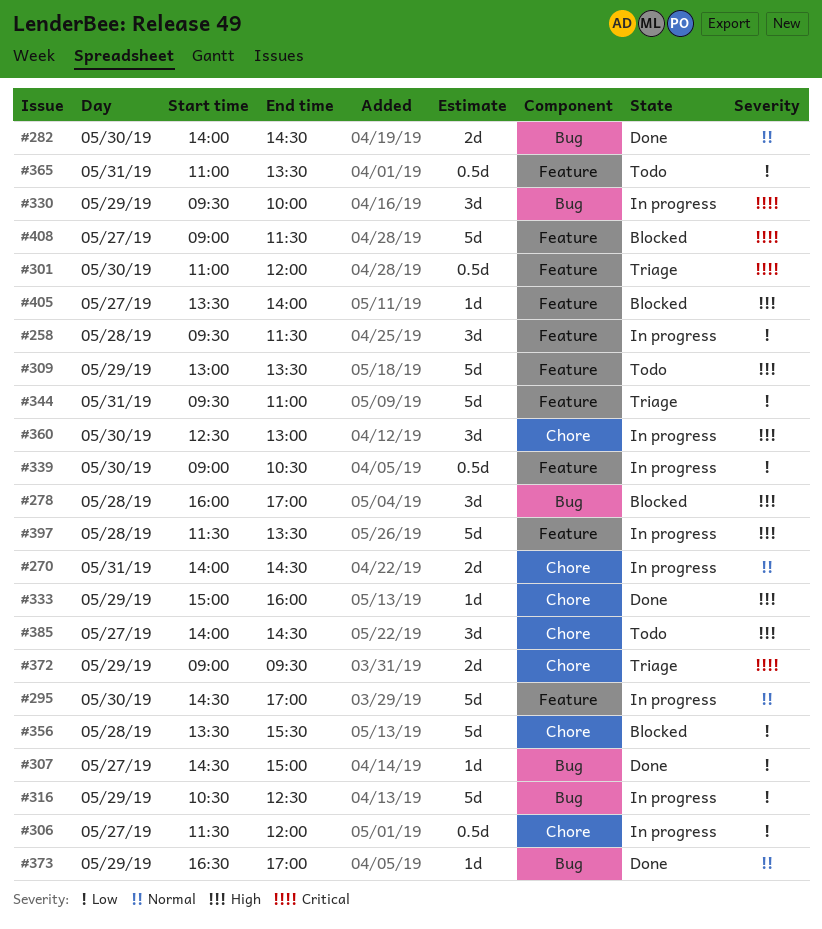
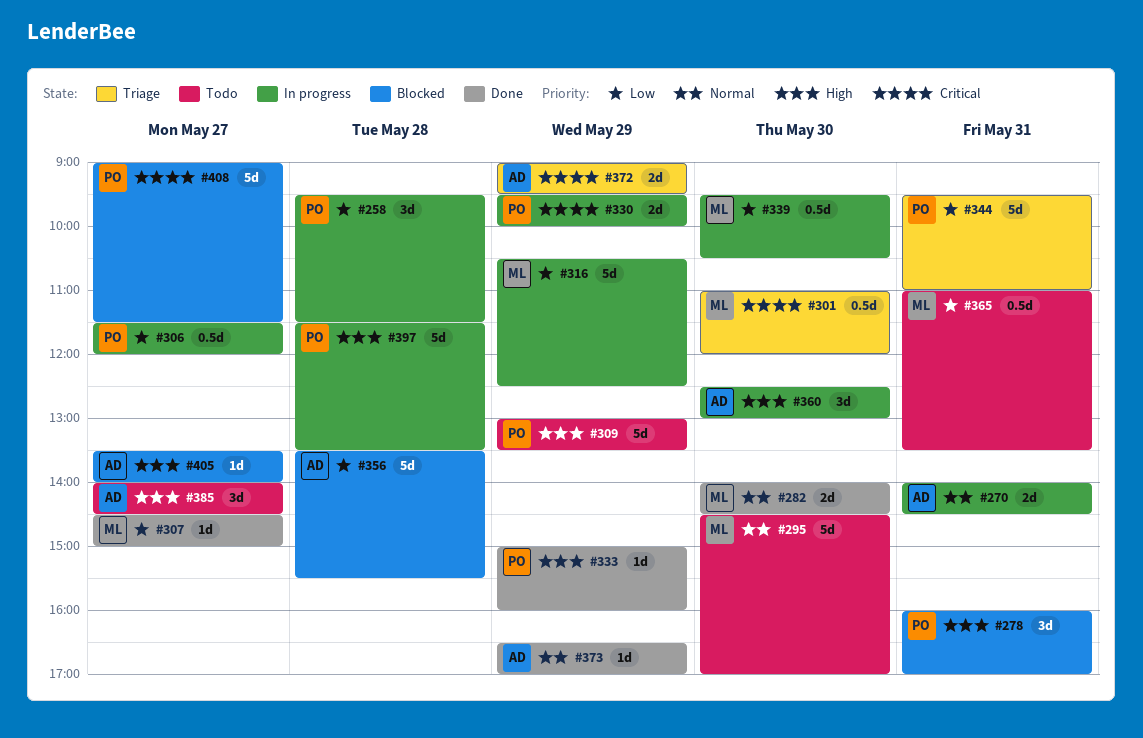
#278, day: May 28 -> May 31
#295, status: In progress -> Todo
#330, estimate: 3d -> 2d
#339, begins: 09:00 -> 09:30

